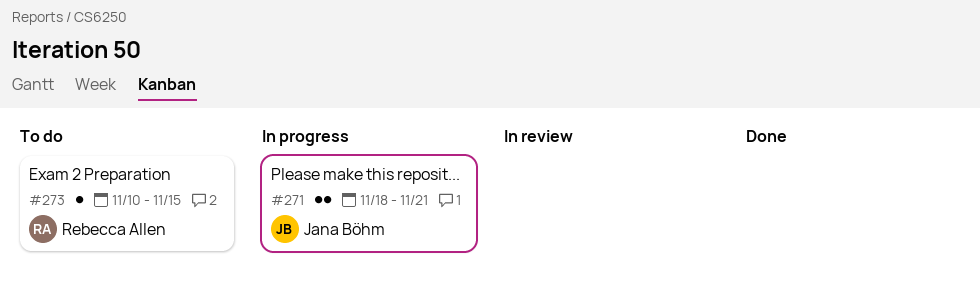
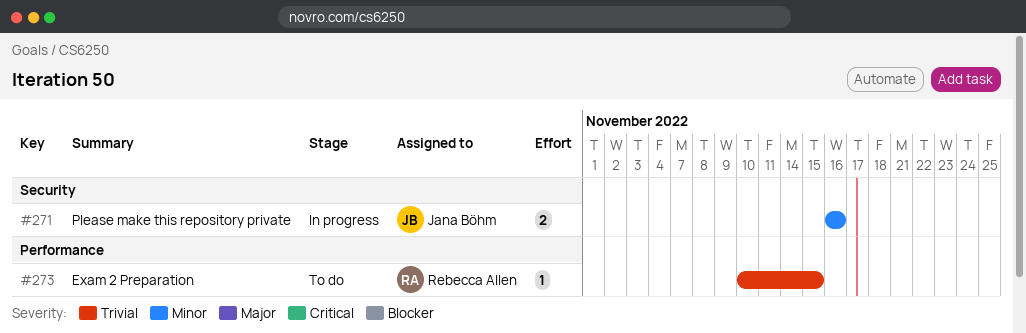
#271, start: Nov 18 -> Nov 16
#271, due: Nov 21 -> Nov 16

